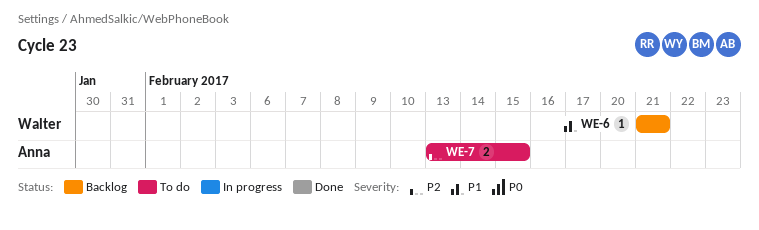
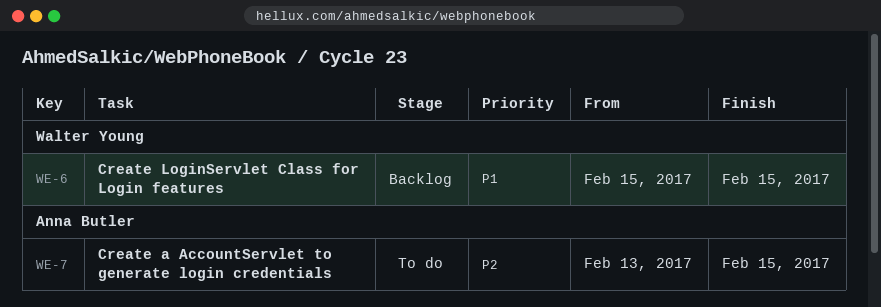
WE-6, start: Feb 21 -> Feb 15
WE-6, due: Feb 21 -> Feb 15

